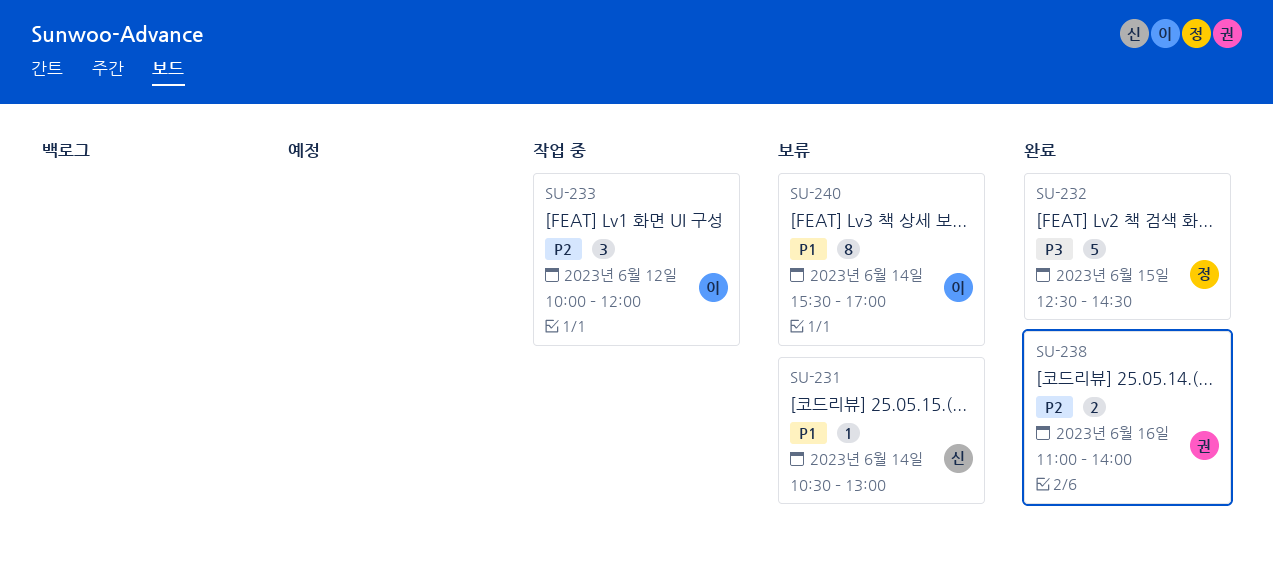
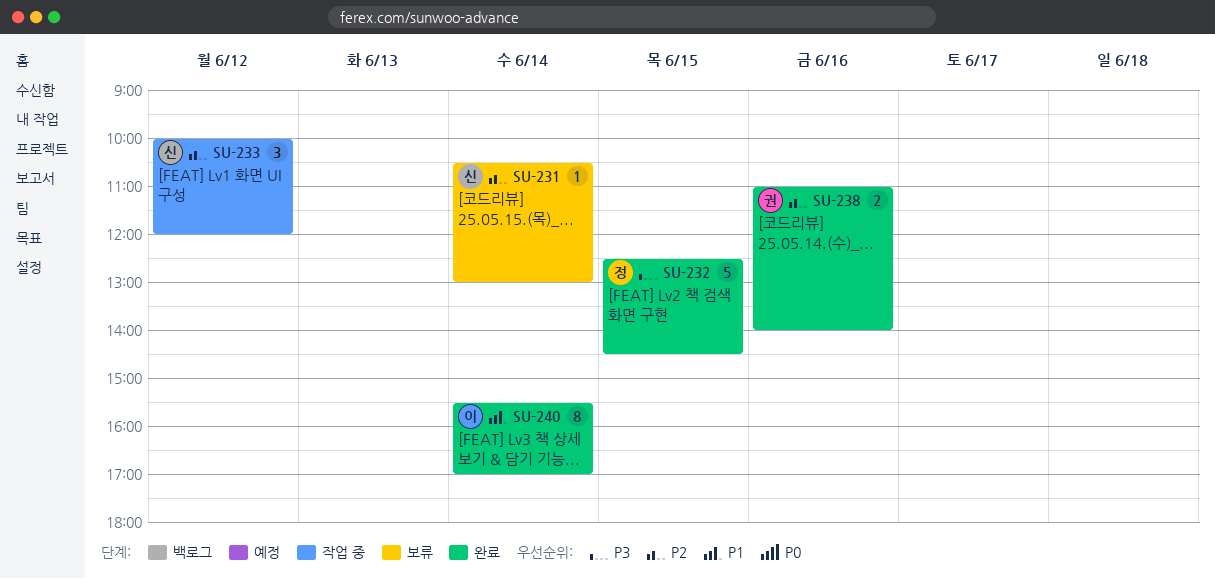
SU-231, priority: P1 -> P2
SU-233, owner: 이 -> 신
SU-240, status: 보류 -> 완료

